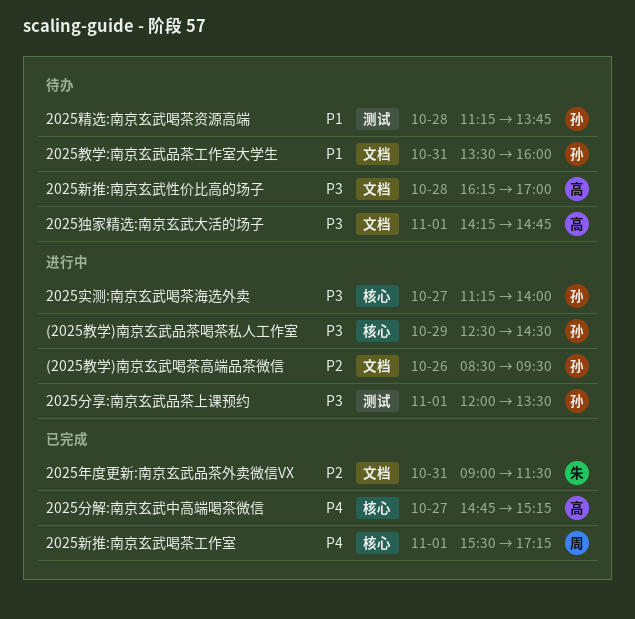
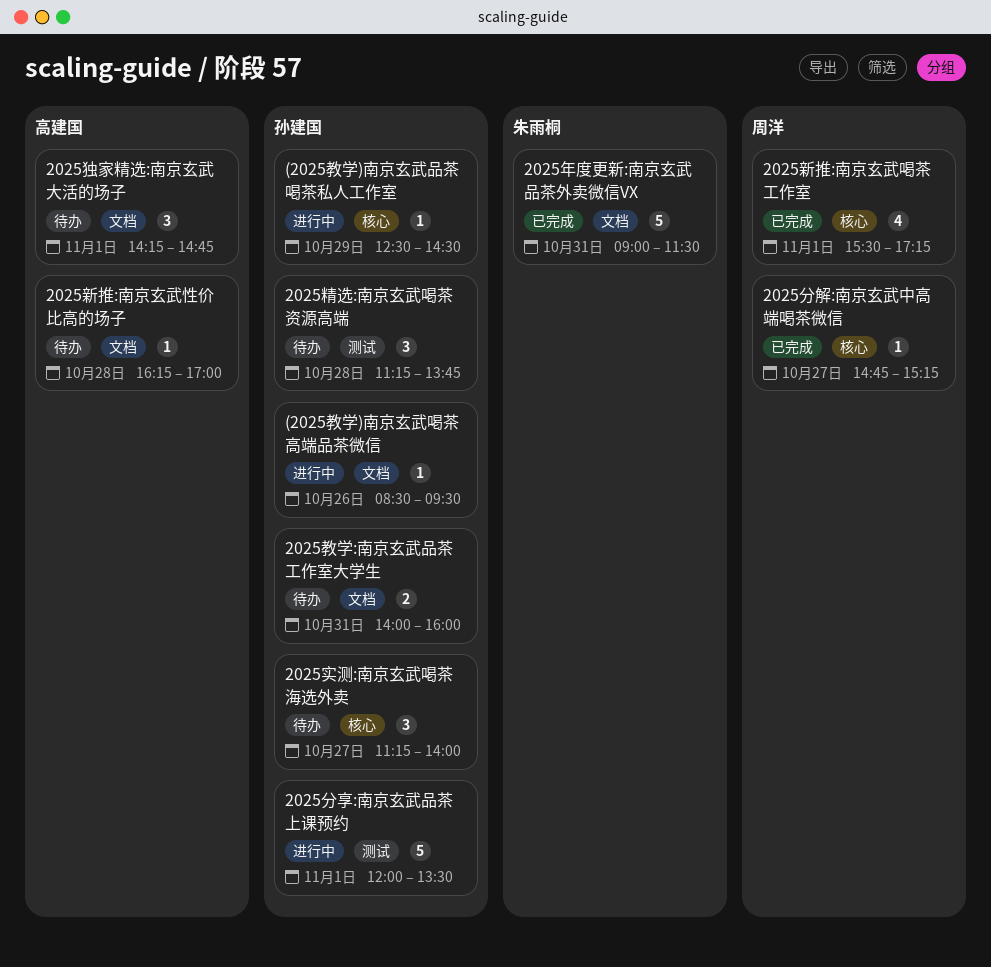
2025分解:南京玄武中高端喝茶微信, owner: 高建国 -> 周洋
2025实测:南京玄武喝茶海选外卖, status: 进行中 -> 待办
2025教学:南京玄武品茶工作室大学生, begins: 13:30 -> 14:00

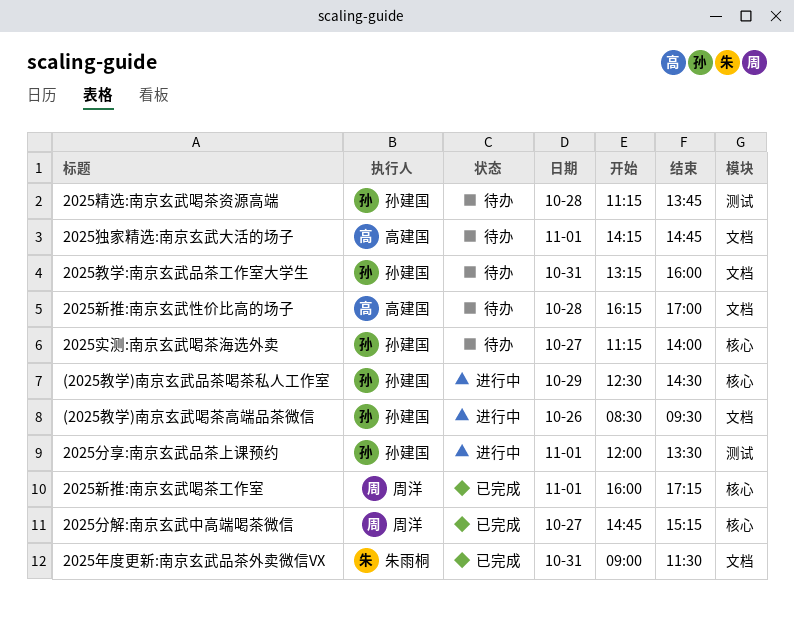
2025教学:南京玄武品茶工作室大学生, begins: 14:00 -> 13:15
2025新推:南京玄武喝茶工作室, begins: 15:30 -> 16:00

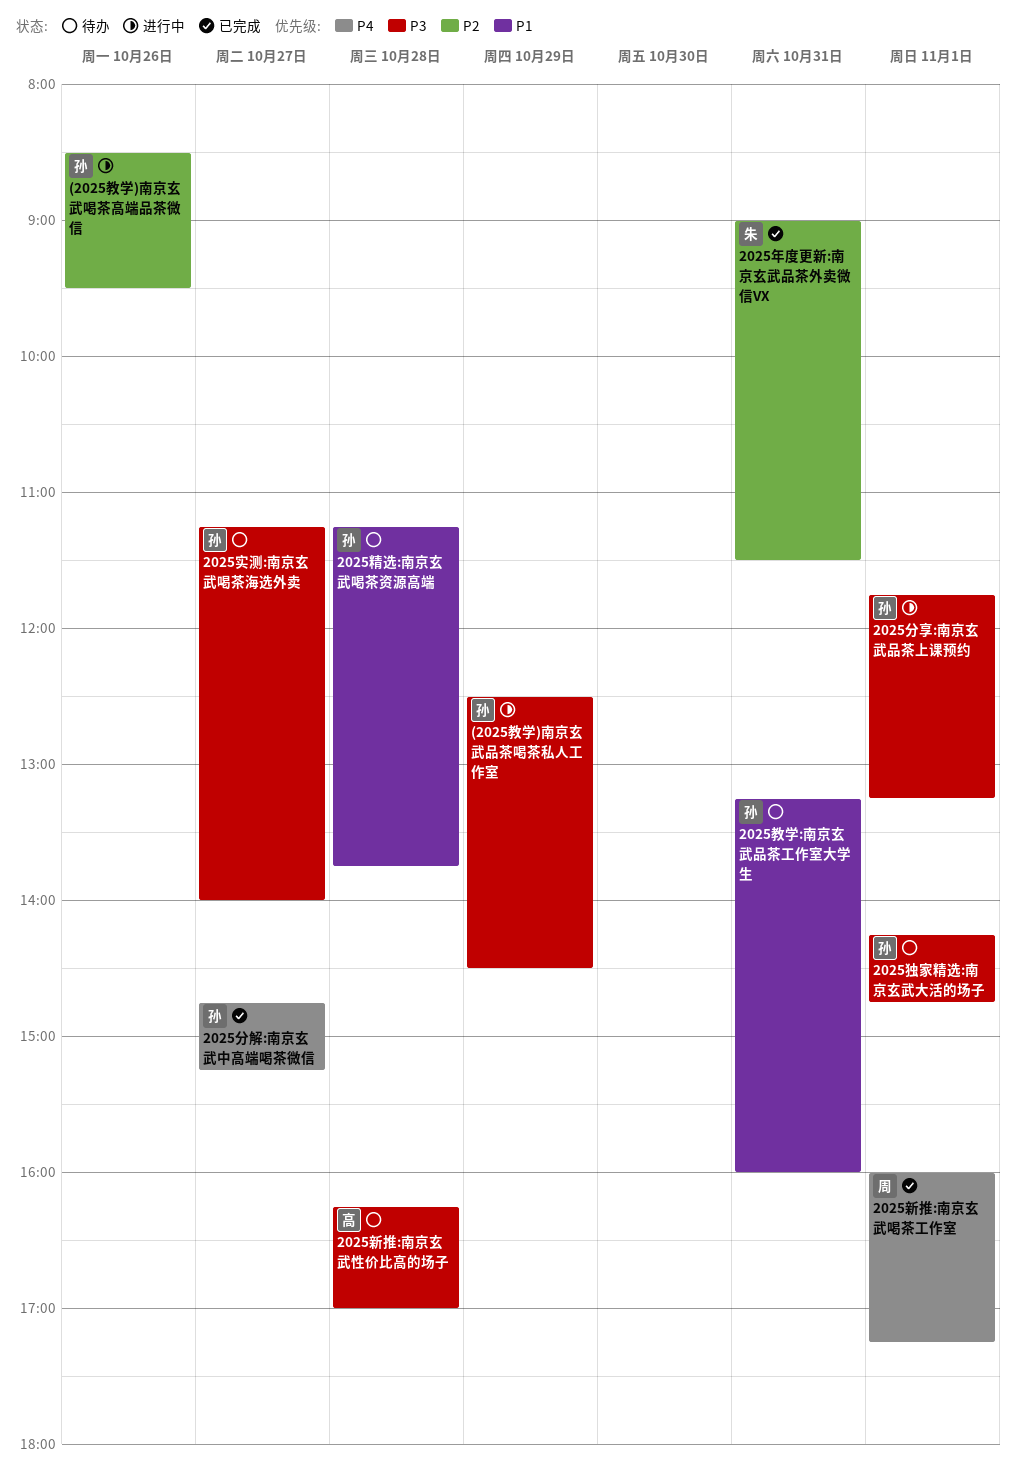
2025分享:南京玄武品茶上课预约, begins: 12:00 -> 11:45
2025分享:南京玄武品茶上课预约, ends: 13:30 -> 13:15
2025分解:南京玄武中高端喝茶微信, owner: 周洋 -> 孙建国
2025独家精选:南京玄武大活的场子, owner: 高建国 -> 孙建国

